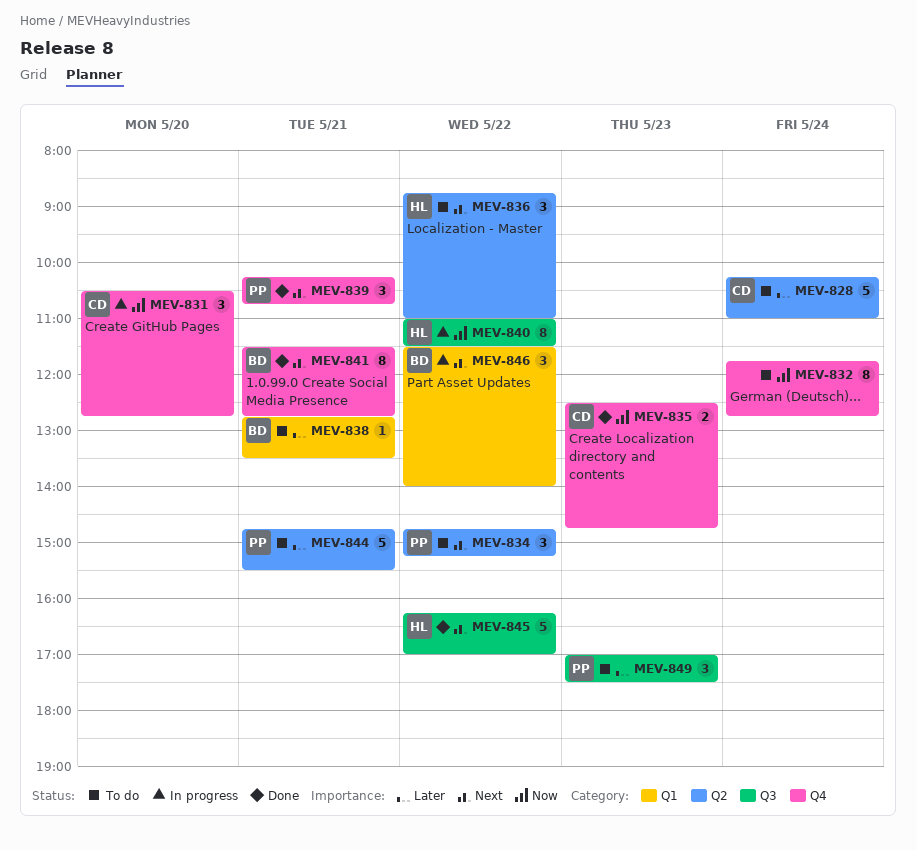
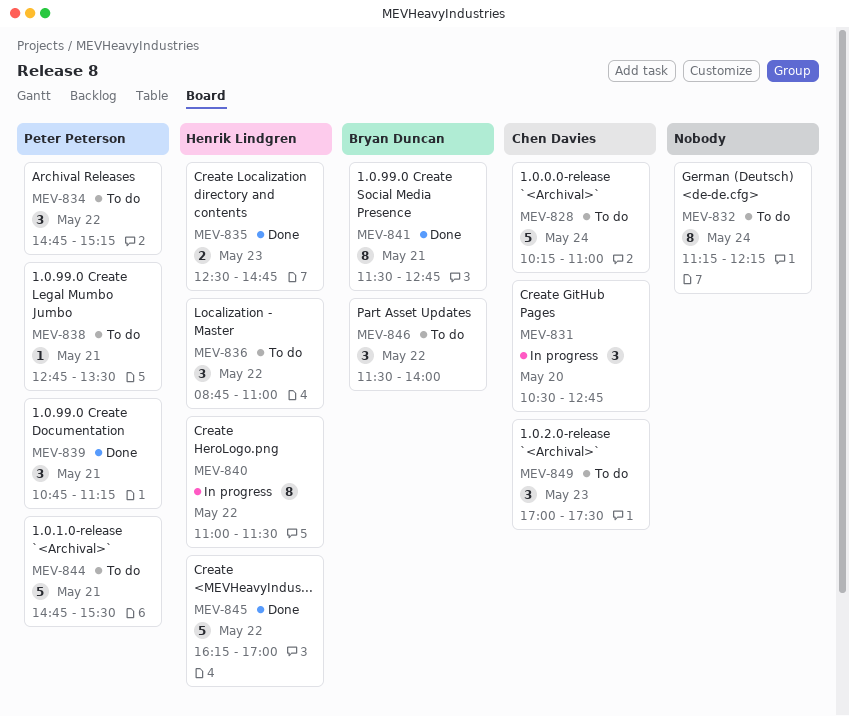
MEV-832, begins: 11:45 -> 11:15
MEV-832, ends: 12:45 -> 12:15
MEV-835, owner: Chen Davies -> Henrik Lindgren
MEV-838, owner: Bryan Duncan -> Peter Peterson
MEV-839, begins: 10:15 -> 10:45
MEV-839, ends: 10:45 -> 11:15
MEV-846, status: In progress -> To do
MEV-849, owner: Peter Peterson -> Chen Davies

